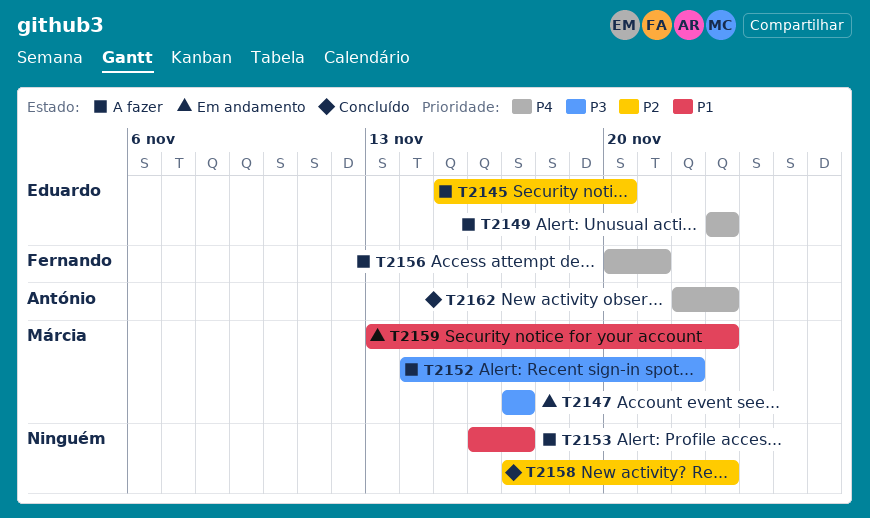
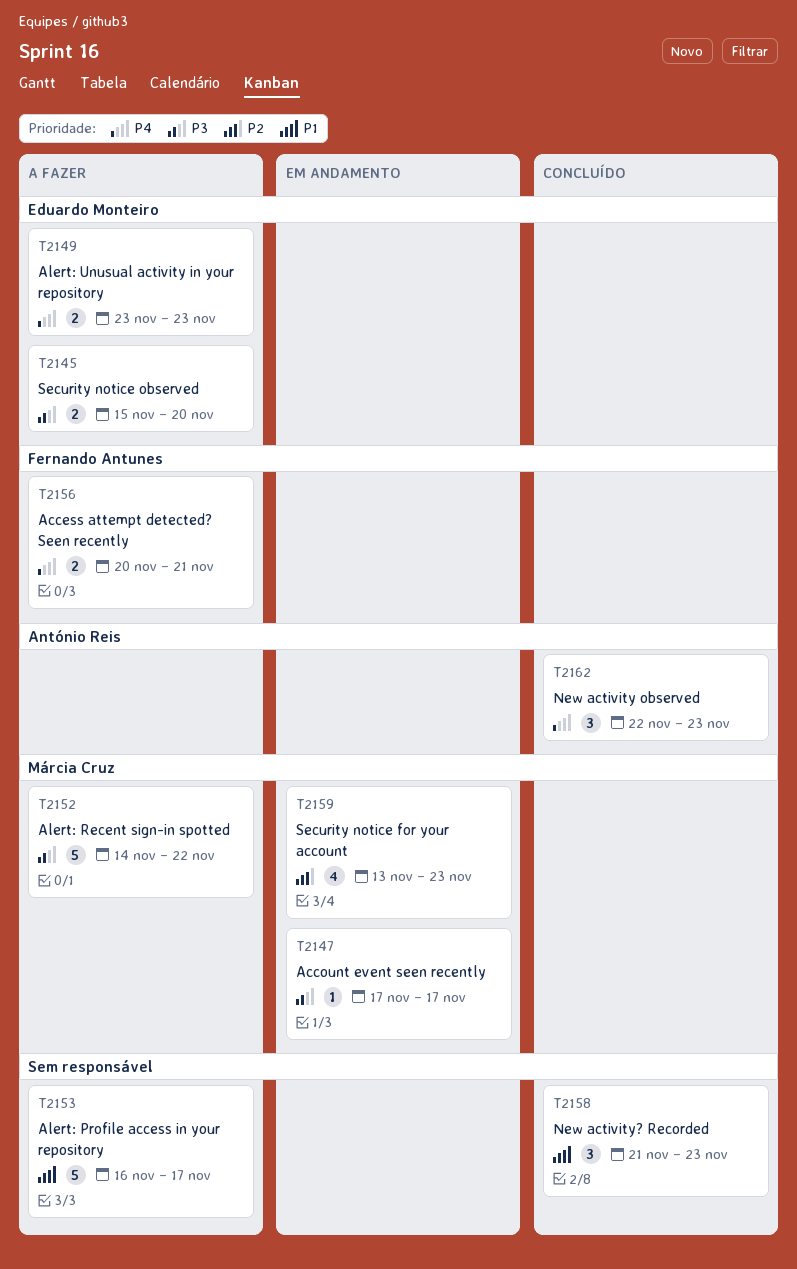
T2145, priority: P2 -> P3
T2158, priority: P2 -> P1
T2158, start: Nov 17 -> Nov 21
T2159, priority: P1 -> P2

